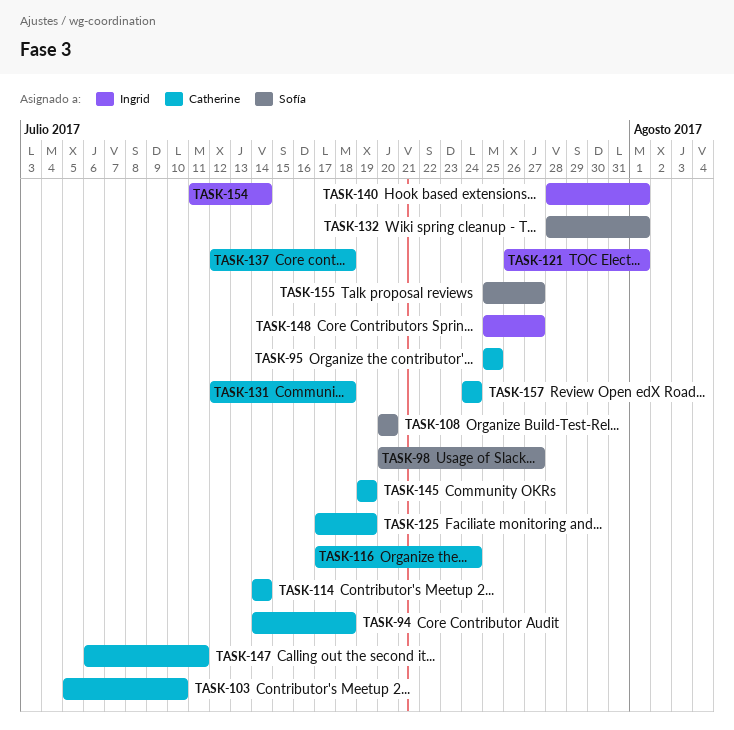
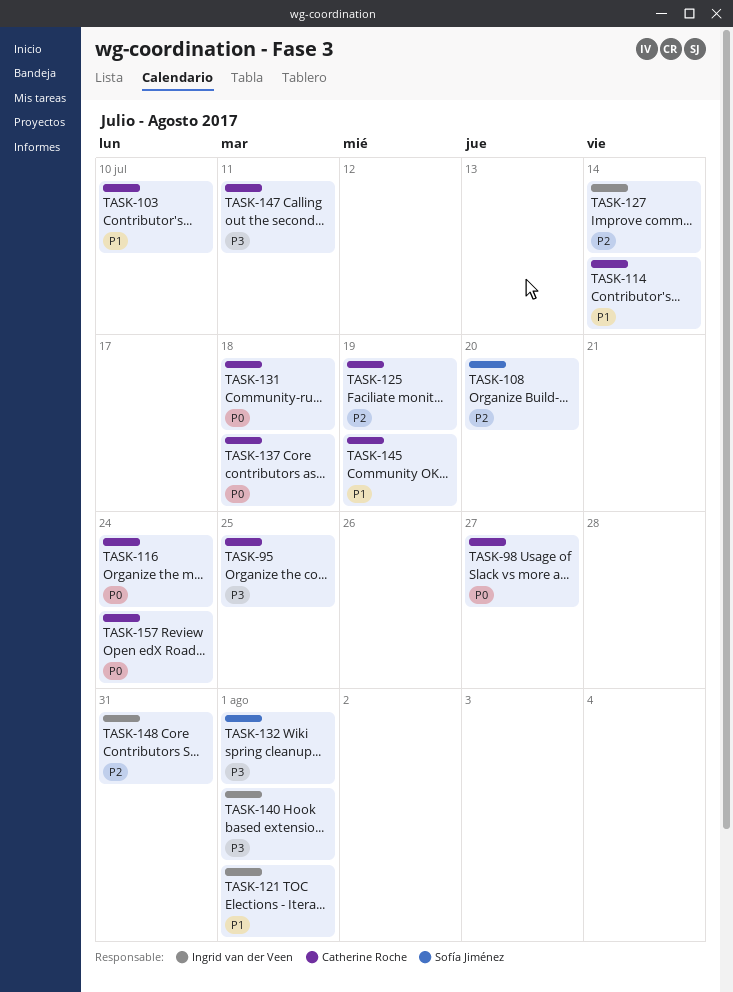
TASK-94: present -> none
TASK-98, owner: Sofía Jiménez -> Catherine Roche
TASK-127: none -> present
TASK-148, due: Jul 27 -> Jul 31
TASK-154: present -> none
TASK-155: present -> none

